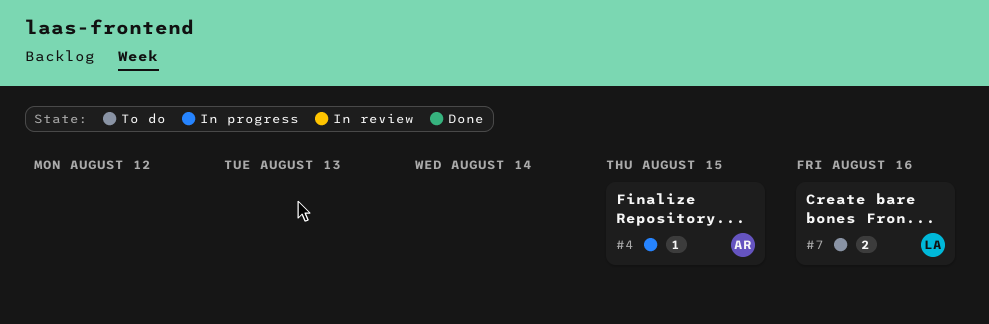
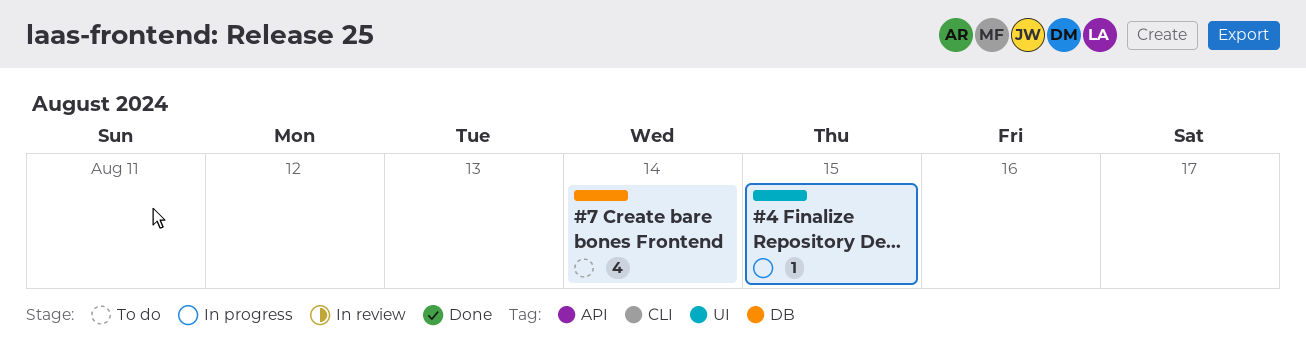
#7, estimate: 2 -> 4
#7, due: Aug 16 -> Aug 14

